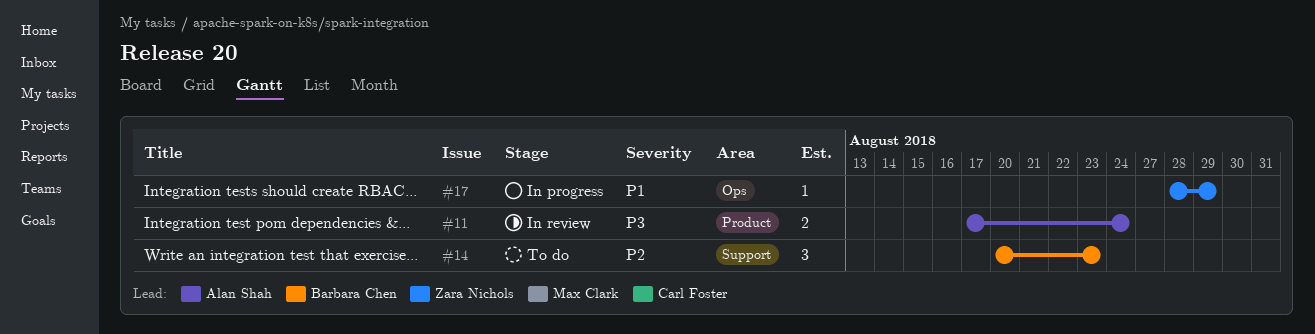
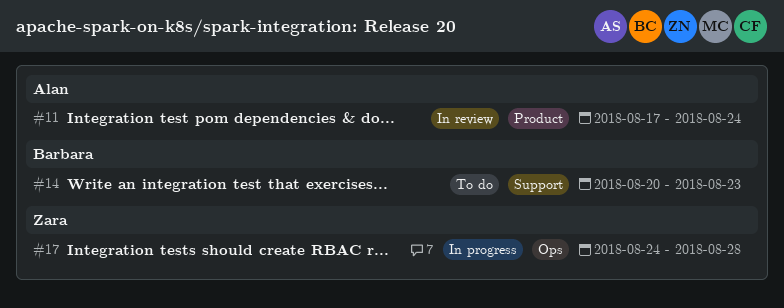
#17, start: Aug 28 -> Aug 24
#17, due: Aug 29 -> Aug 28

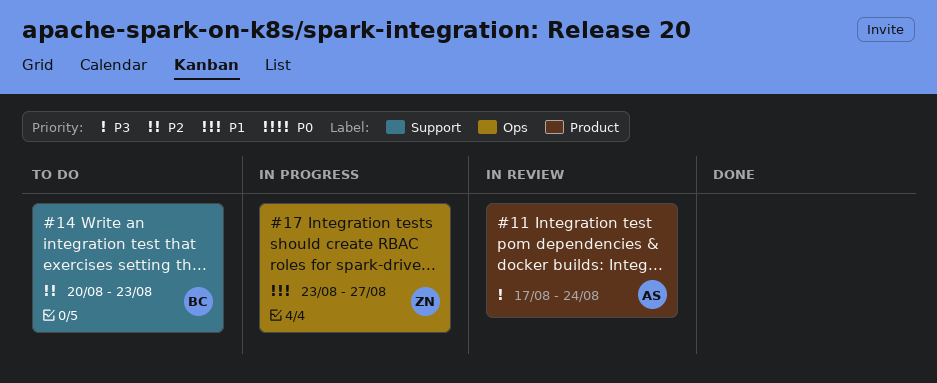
#17, start: Aug 24 -> Aug 23
#17, due: Aug 28 -> Aug 27

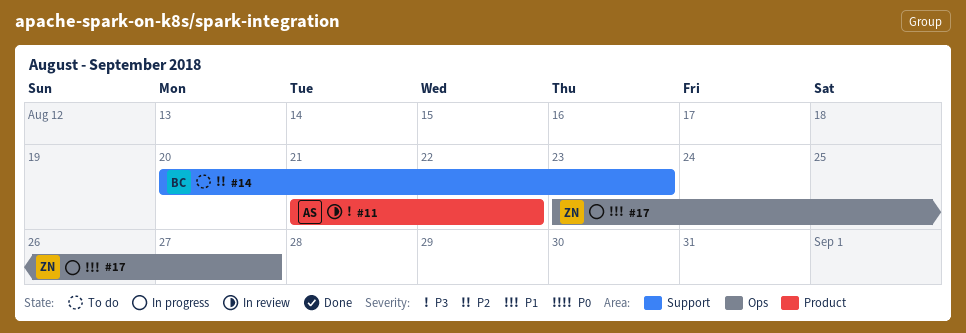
#11, start: Aug 17 -> Aug 21
#11, due: Aug 24 -> Aug 22

